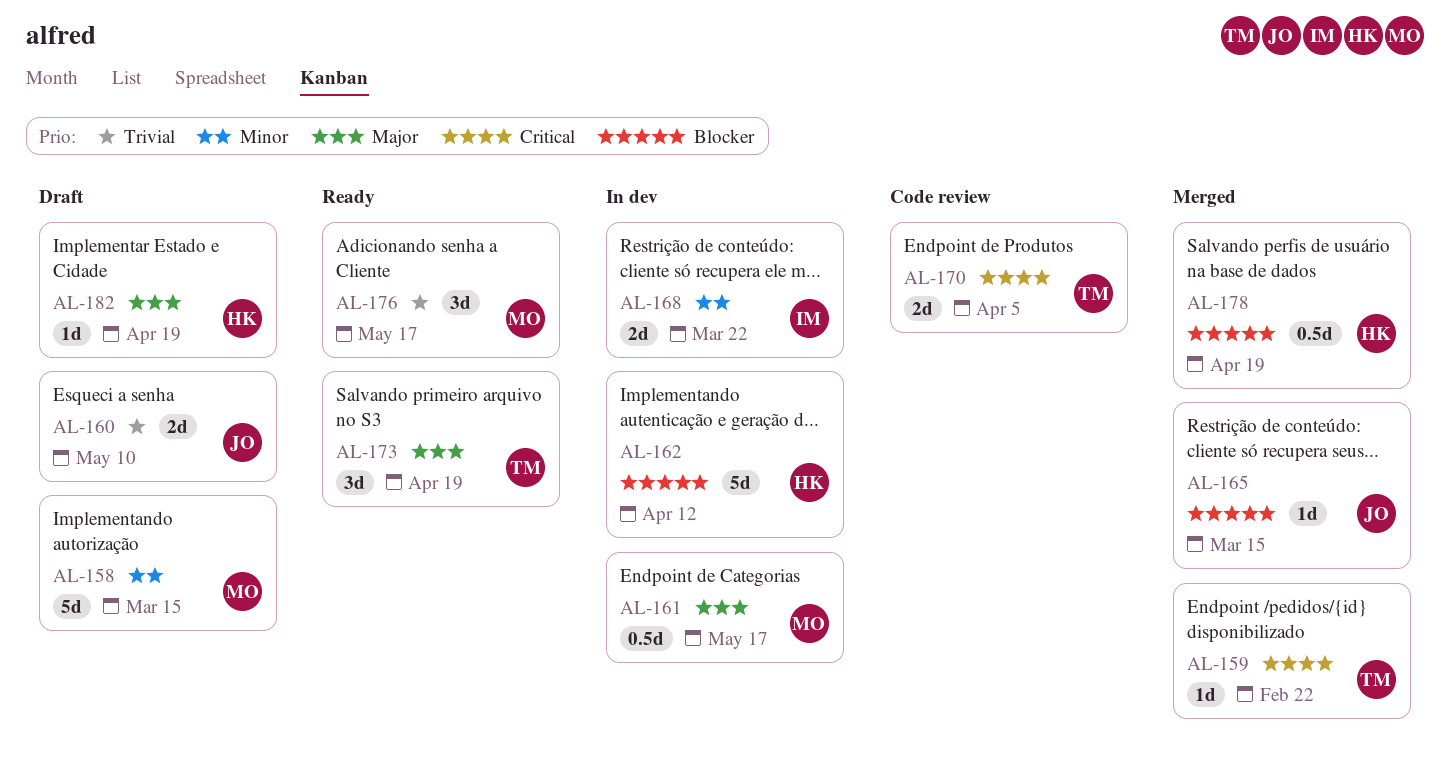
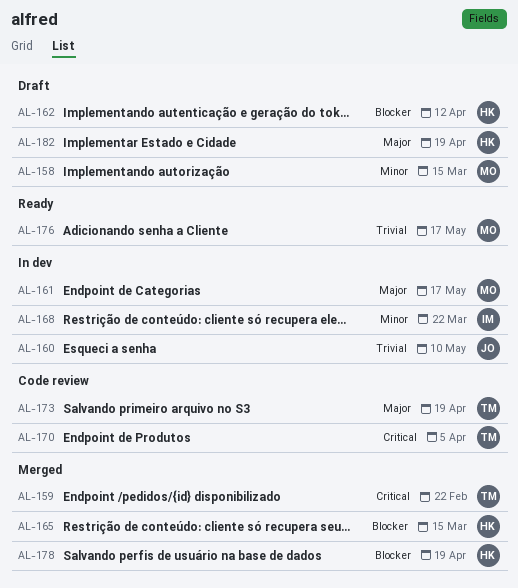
AL-160, status: Draft -> In dev
AL-162, status: In dev -> Draft
AL-165, owner: JO -> HK
AL-173, status: Ready -> Code review

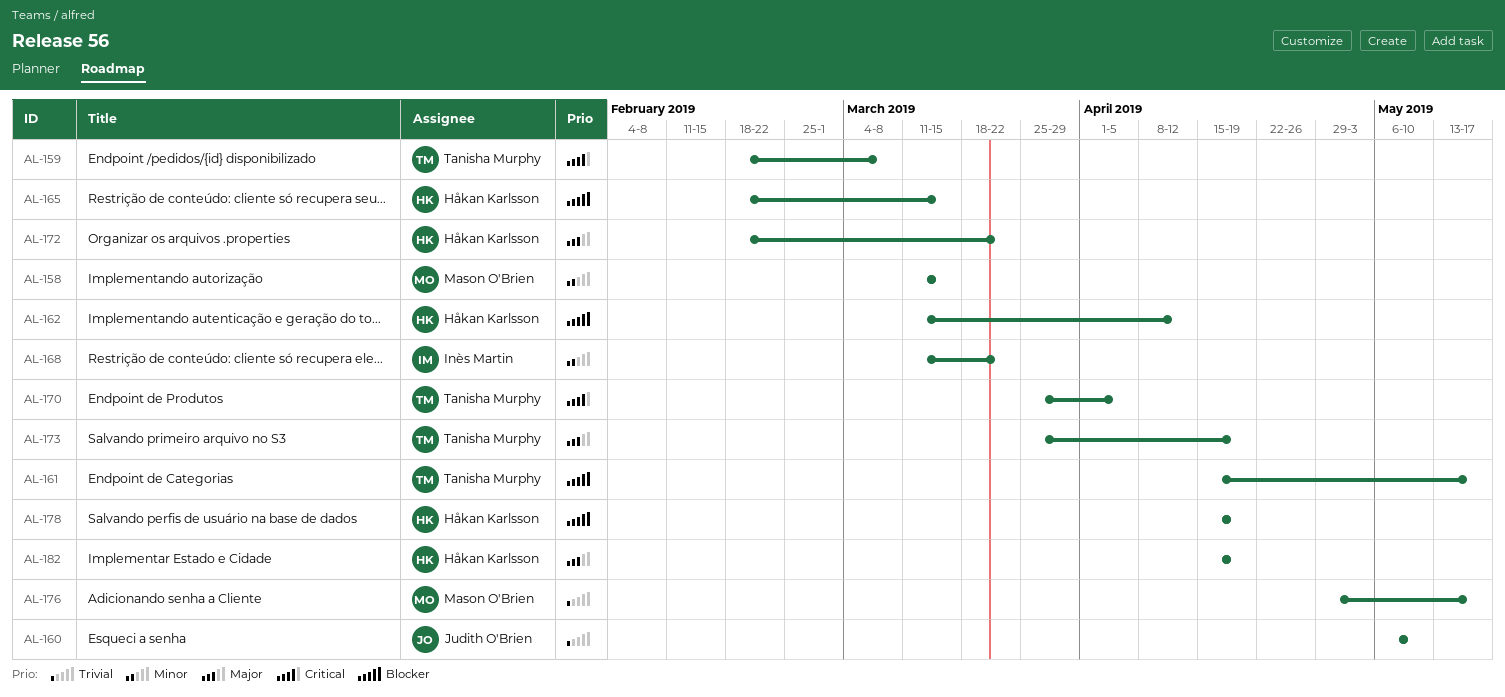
AL-159, due: Feb 22 -> Mar 8
AL-161, owner: Mason O'Brien -> Tanisha Murphy
AL-161, priority: Major -> Blocker
AL-172: none -> present

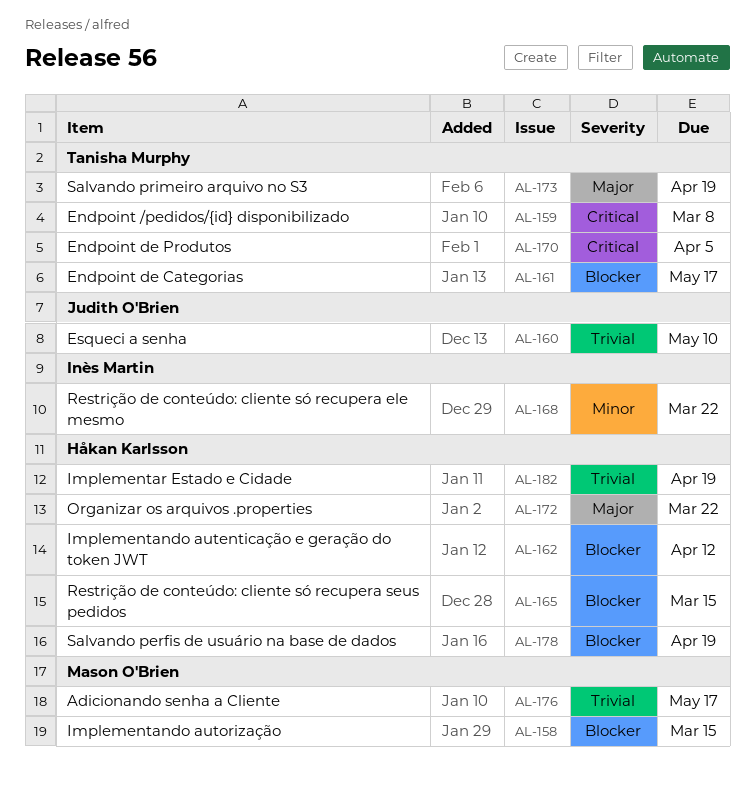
AL-158, priority: Minor -> Blocker
AL-182, priority: Major -> Trivial

